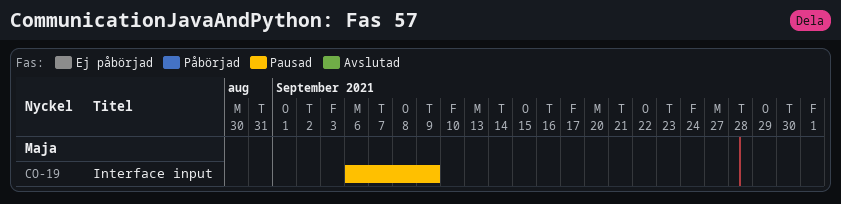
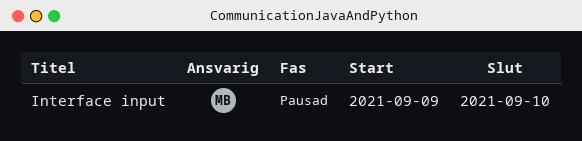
Interface input, start: Sep 6 -> Sep 9
Interface input, due: Sep 9 -> Sep 10

